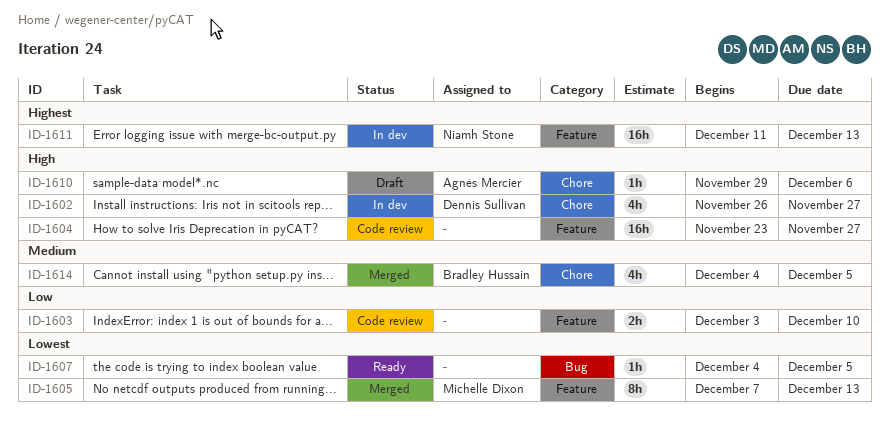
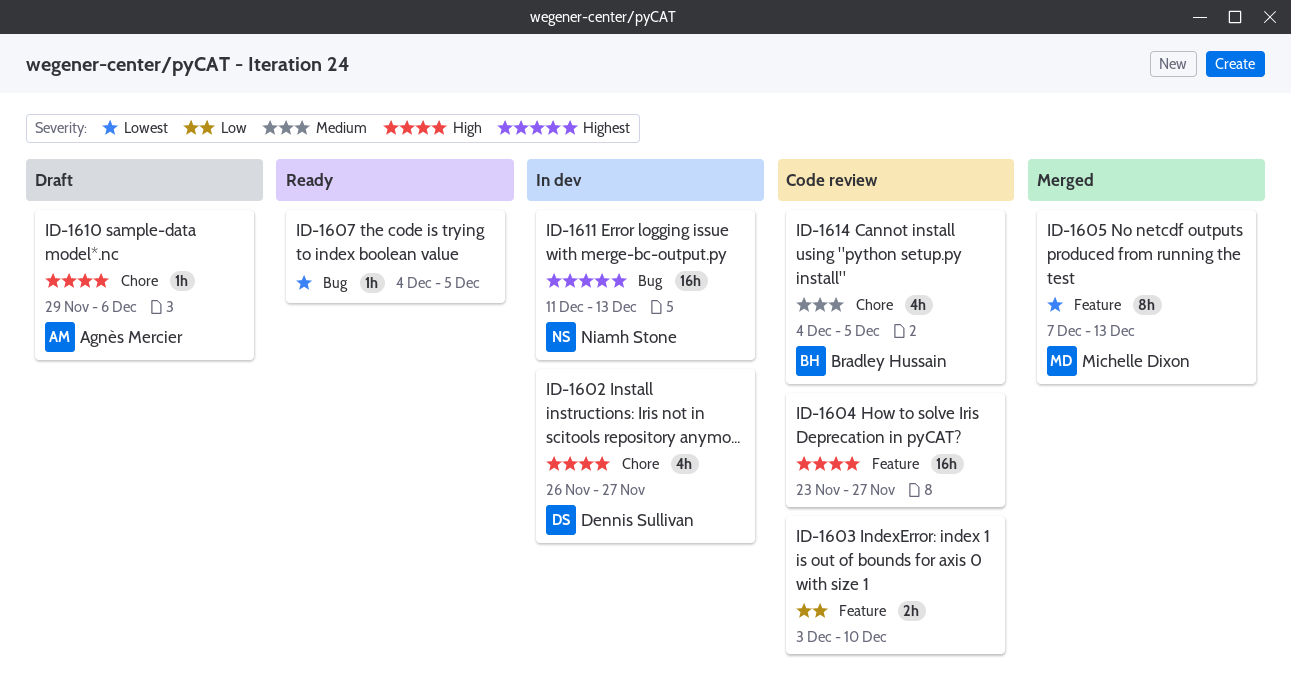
ID-1611, label: Feature -> Bug
ID-1614, status: Merged -> Code review

